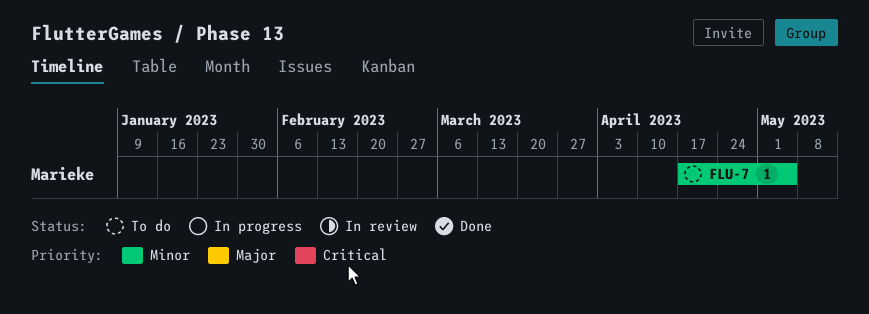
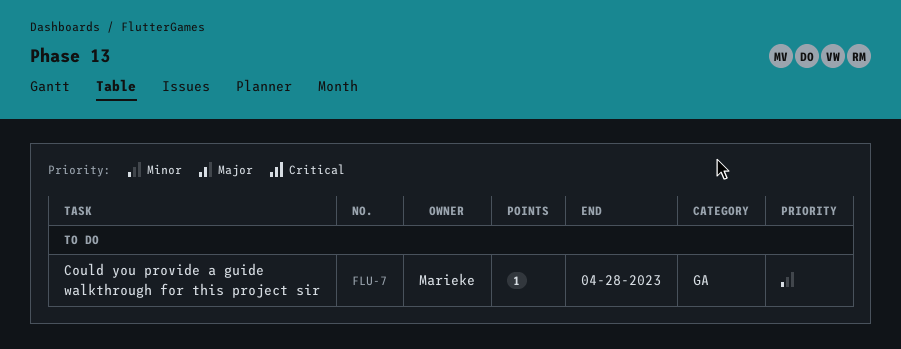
FLU-7, due: May 5 -> Apr 28

